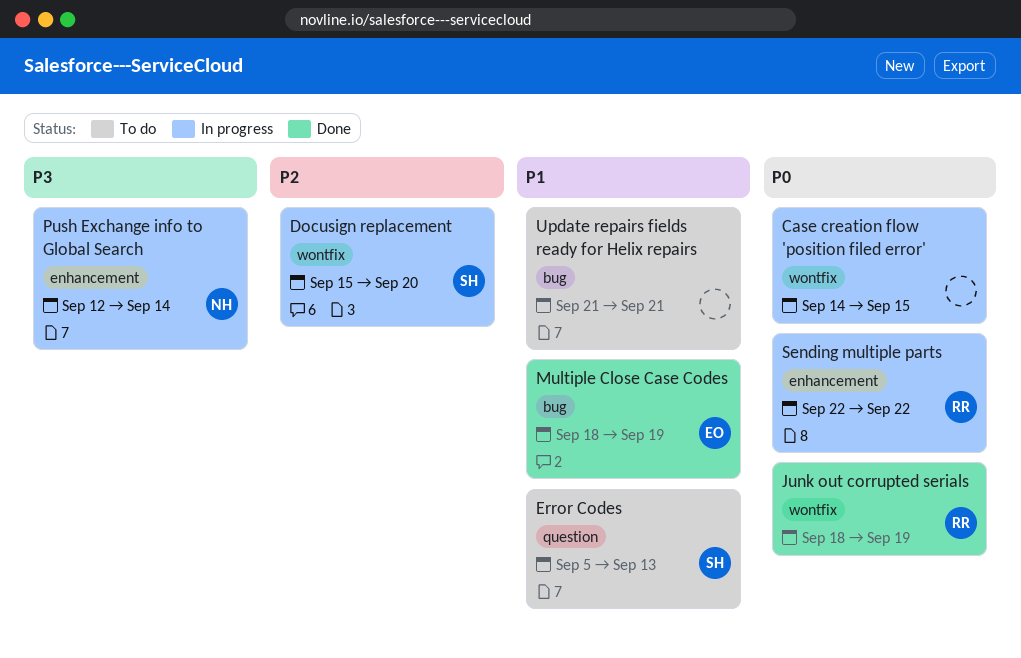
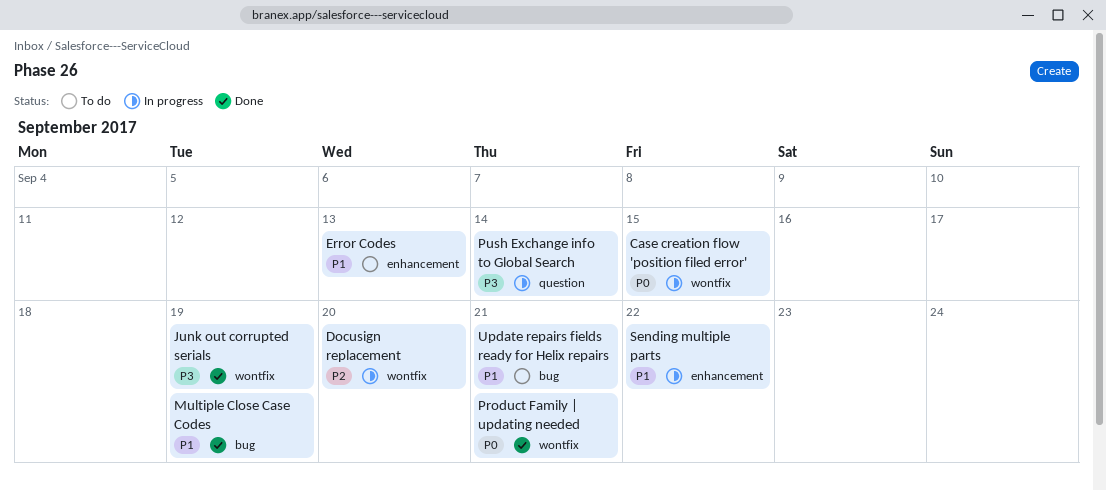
Error Codes, label: question -> enhancement
Junk out corrupted serials, priority: P0 -> P3
Product Family | updating needed: none -> present
Push Exchange info to Global Search, label: enhancement -> question
Sending multiple parts, priority: P0 -> P1

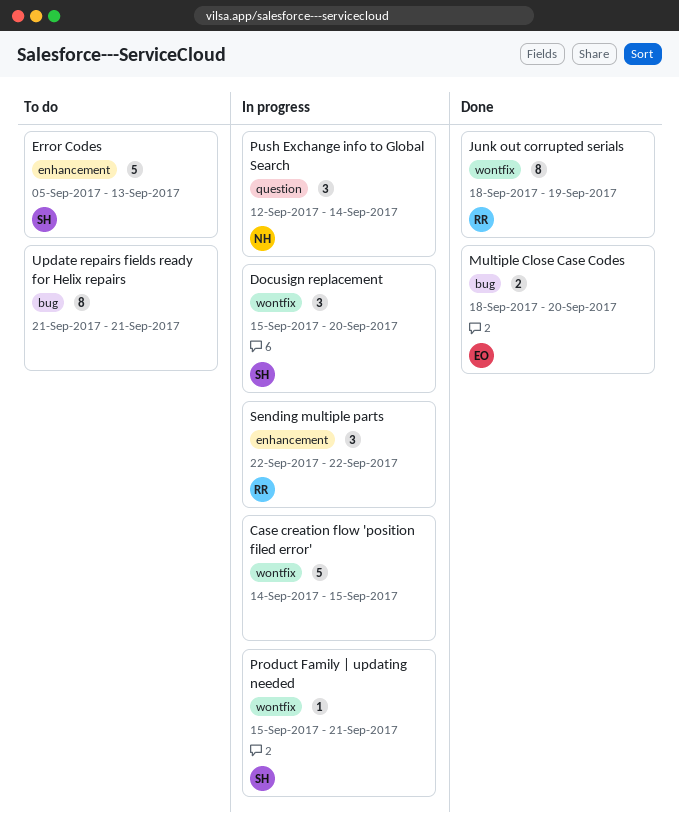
Multiple Close Case Codes, due: Sep 19 -> Sep 20
Product Family | updating needed, status: Done -> In progress

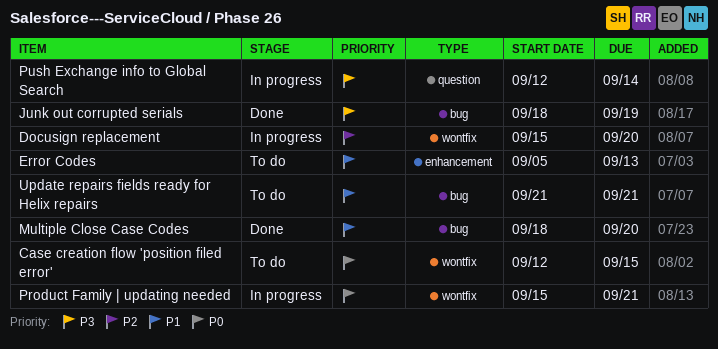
Case creation flow 'position filed error', status: In progress -> To do
Case creation flow 'position filed error', start: Sep 14 -> Sep 12
Junk out corrupted serials, label: wontfix -> bug
Sending multiple parts: present -> none

